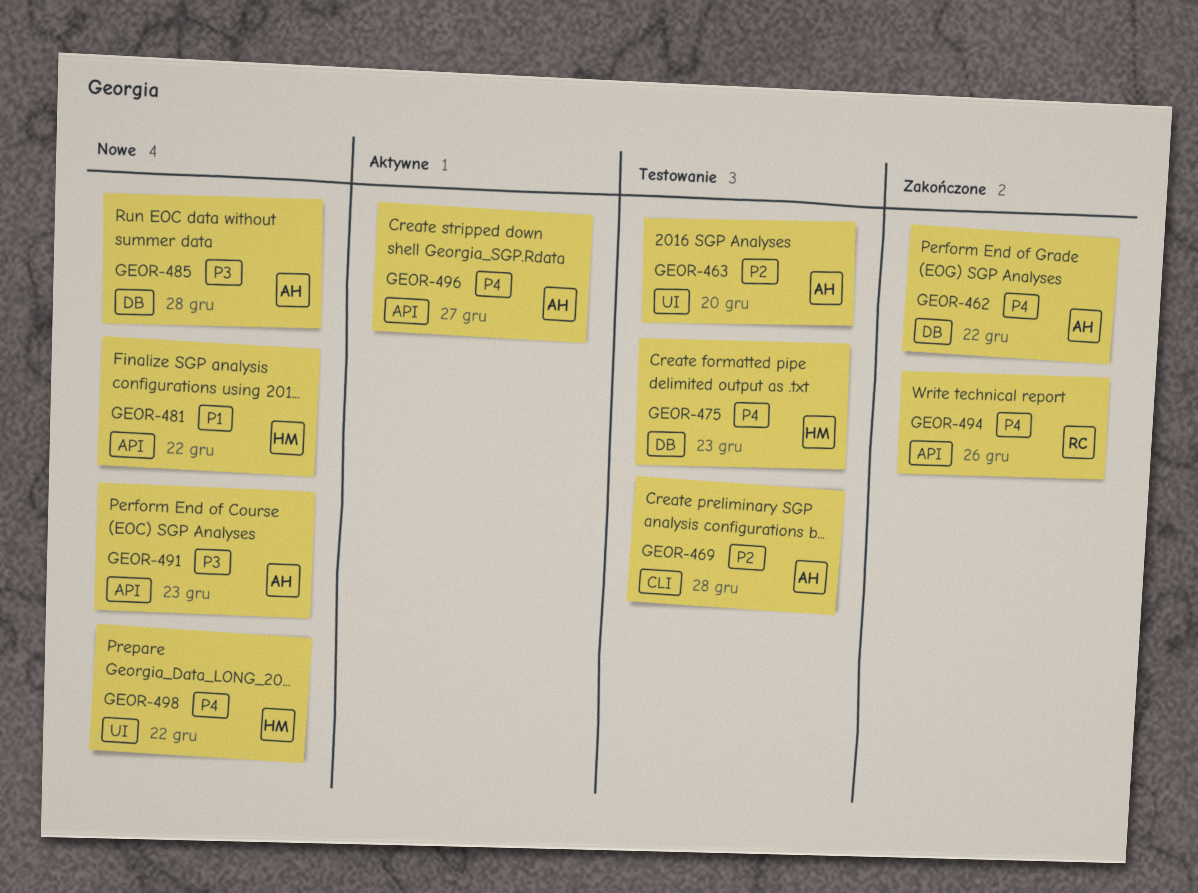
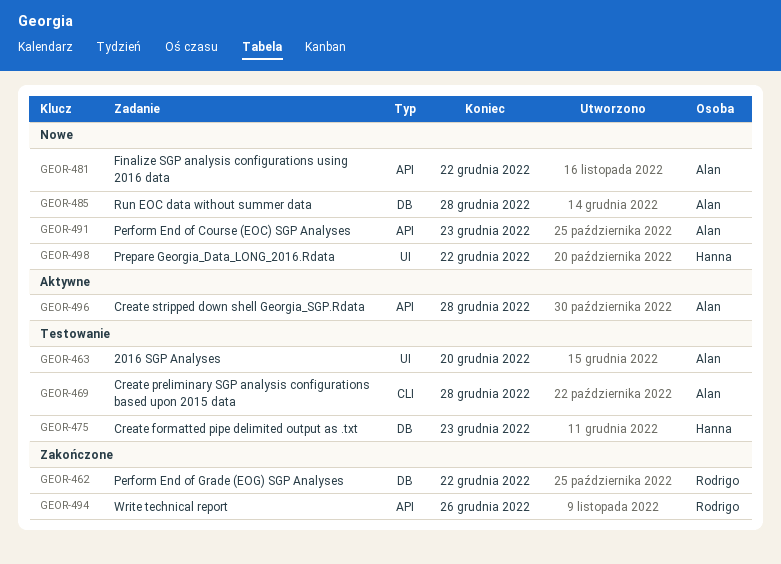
GEOR-462, owner: Alan -> Rodrigo
GEOR-481, owner: Hanna -> Alan
GEOR-496, due: Dec 27 -> Dec 28

